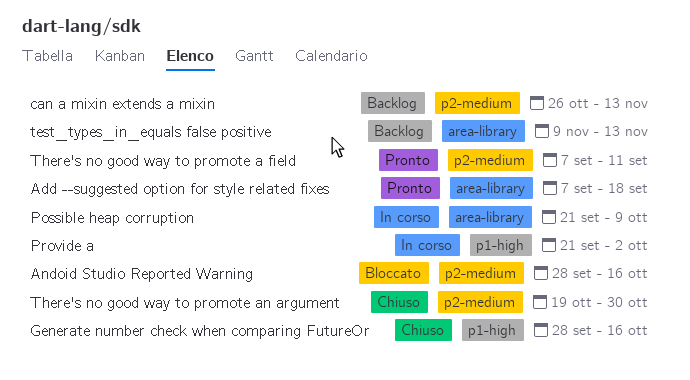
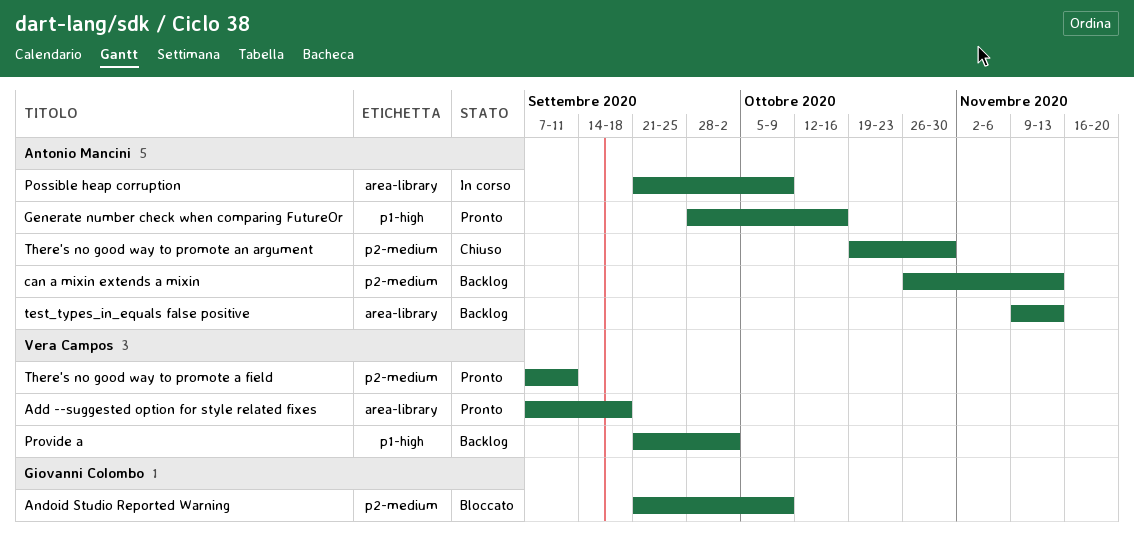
Andoid Studio Reported Warning, start: Sep 28 -> Sep 21
Andoid Studio Reported Warning, due: Oct 16 -> Oct 9
Generate number check when comparing FutureOr, status: Chiuso -> Pronto
Provide a, status: In corso -> Backlog

